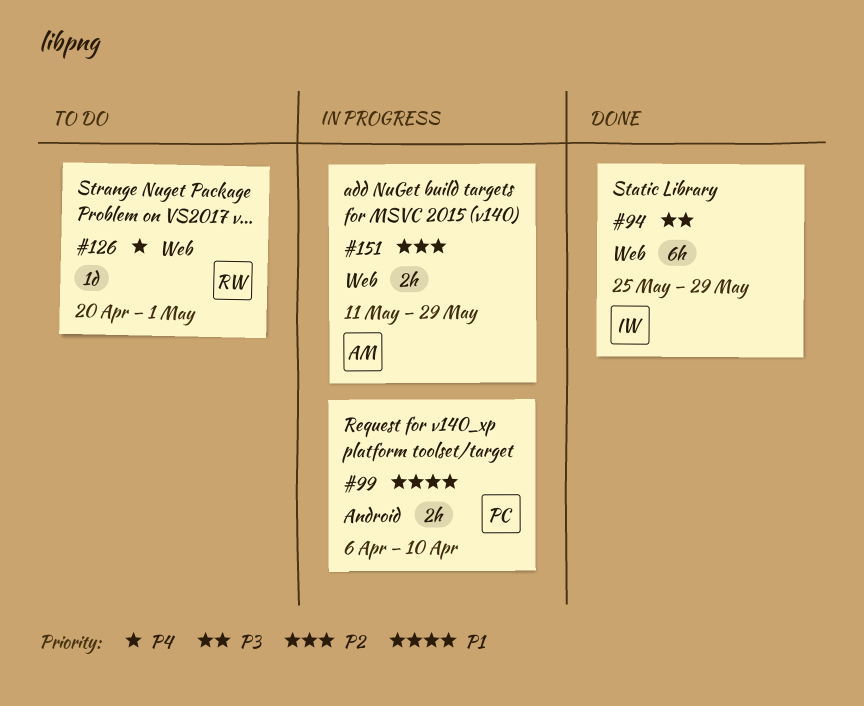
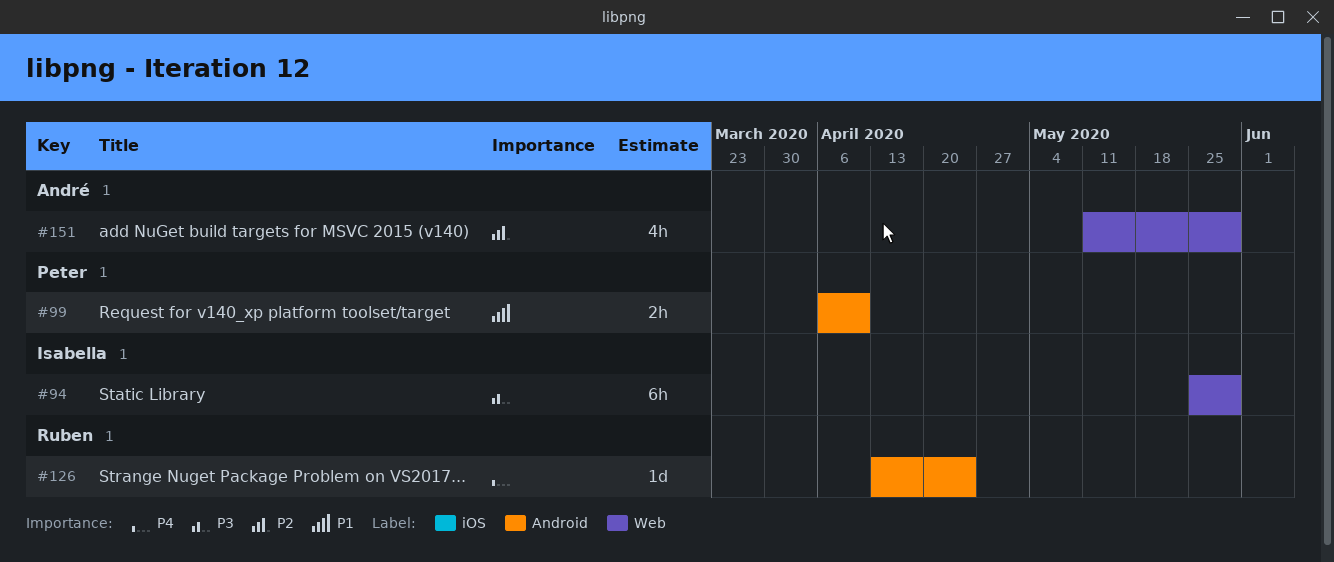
#126, label: Web -> Android
#126, start: Apr 20 -> Apr 13
#126, due: May 1 -> Apr 24
#151, estimate: 2h -> 4h

